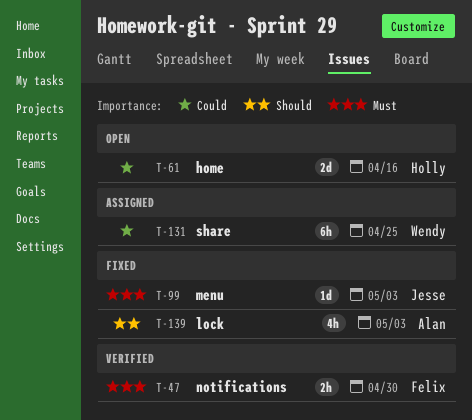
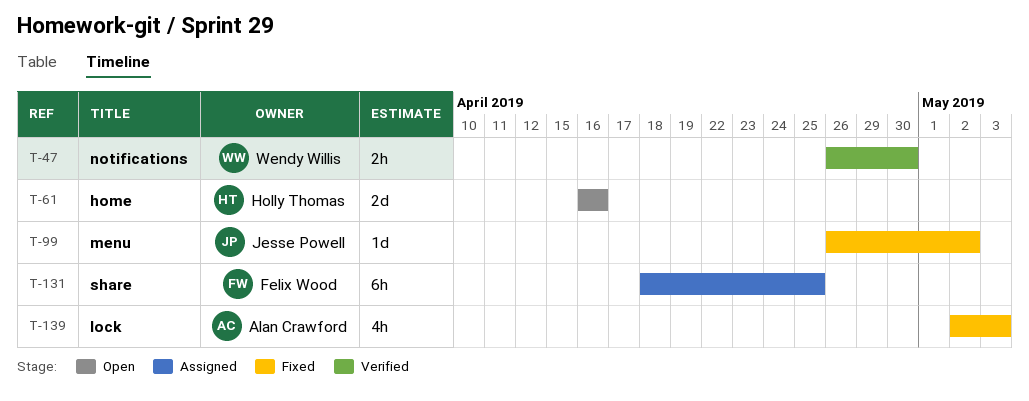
T-47, owner: Felix Wood -> Wendy Willis
T-99, due: May 3 -> May 2
T-131, owner: Wendy Willis -> Felix Wood

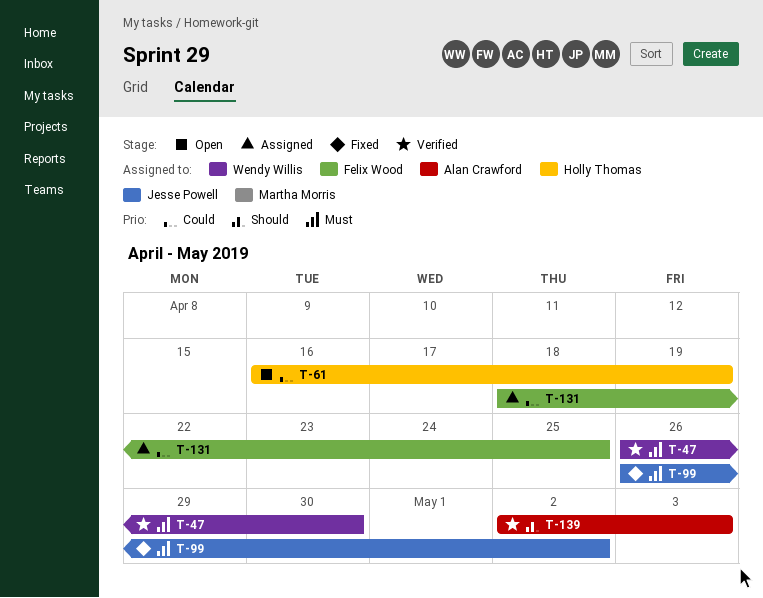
T-61, due: Apr 16 -> Apr 19
T-139, status: Fixed -> Verified

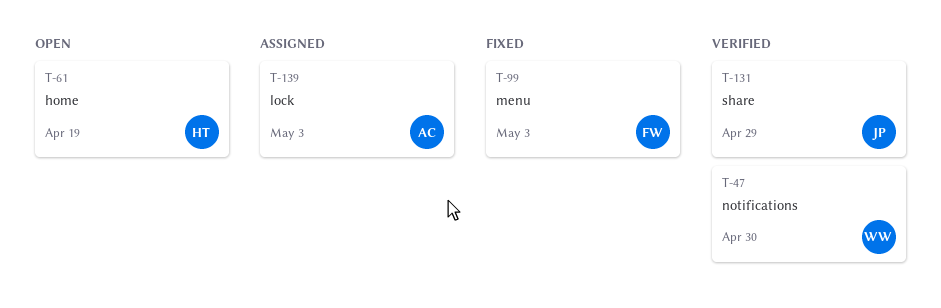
T-99, owner: Jesse Powell -> Felix Wood
T-99, due: May 2 -> May 3
T-131, status: Assigned -> Verified
T-131, owner: Felix Wood -> Jesse Powell
T-131, due: Apr 25 -> Apr 29
T-139, status: Verified -> Assigned

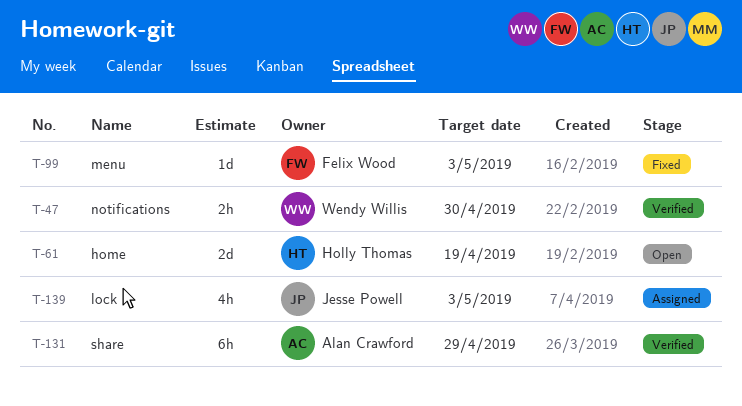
T-131, owner: Jesse Powell -> Alan Crawford
T-139, owner: Alan Crawford -> Jesse Powell

